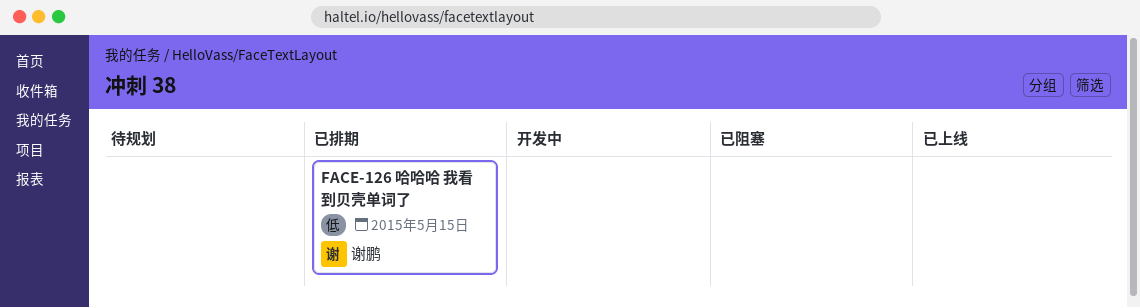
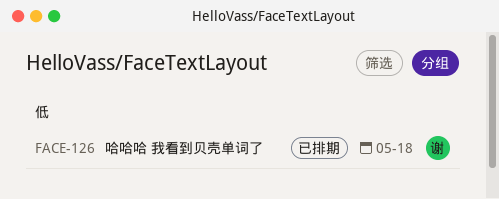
FACE-126, due: May 15 -> May 18

